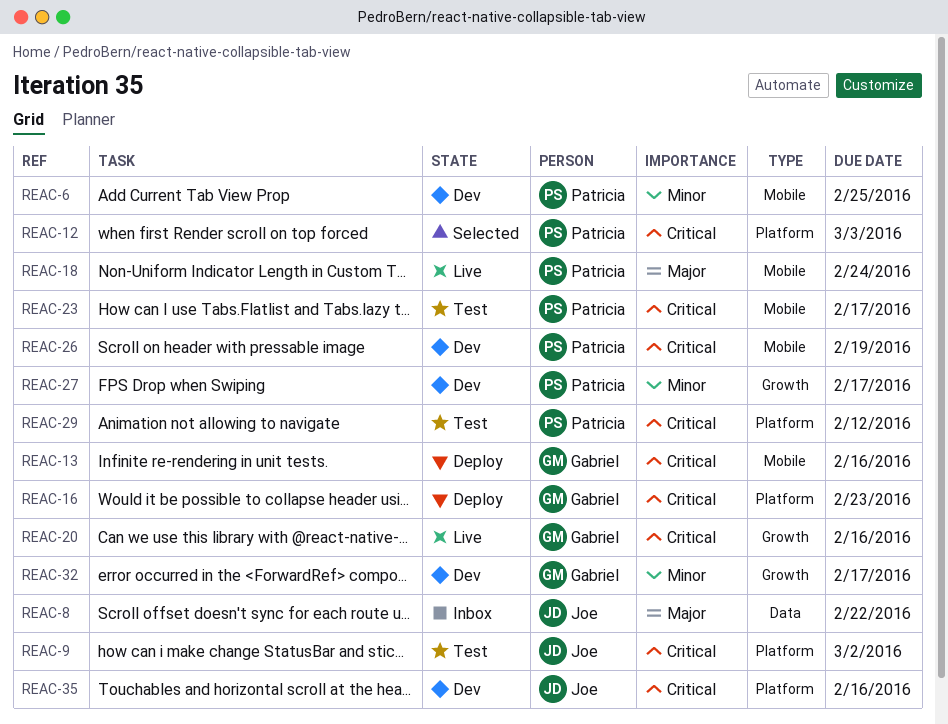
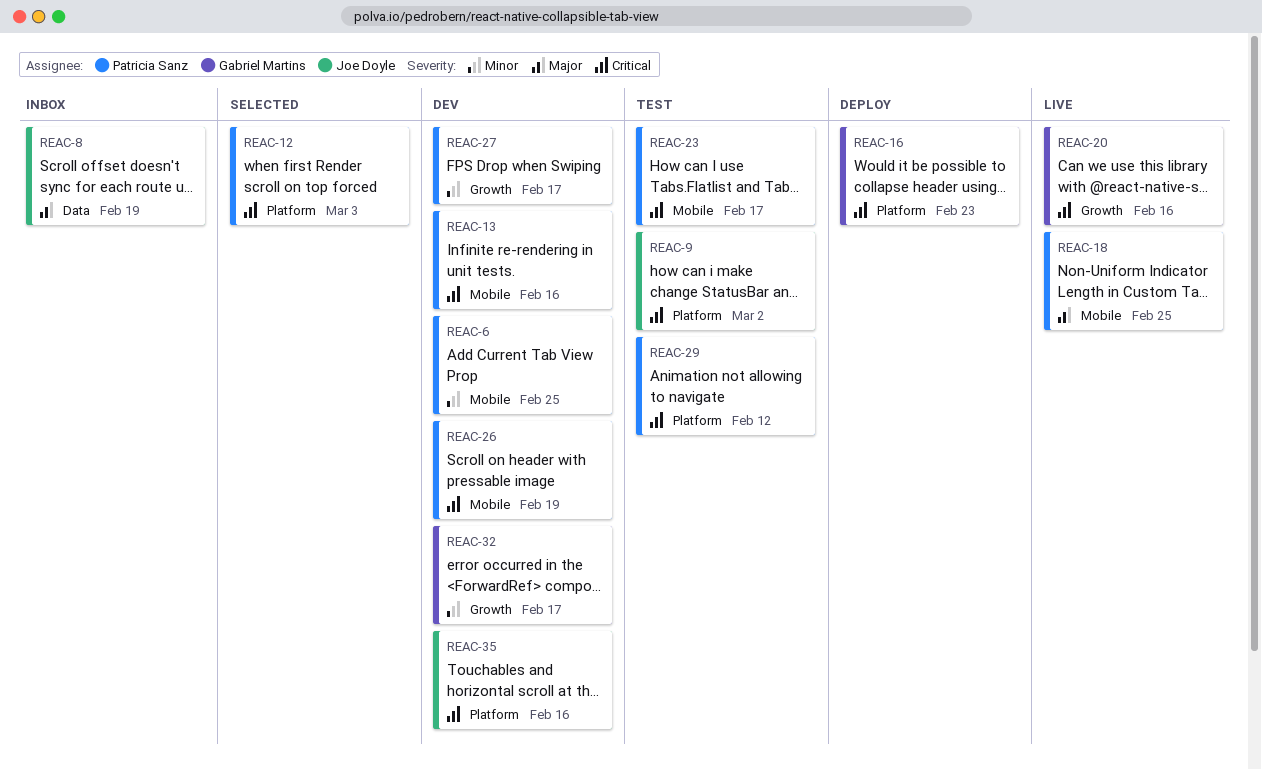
REAC-8, due: Feb 22 -> Feb 19
REAC-13, status: Deploy -> Dev
REAC-13, owner: Gabriel Martins -> Patricia Sanz
REAC-18, due: Feb 24 -> Feb 25

